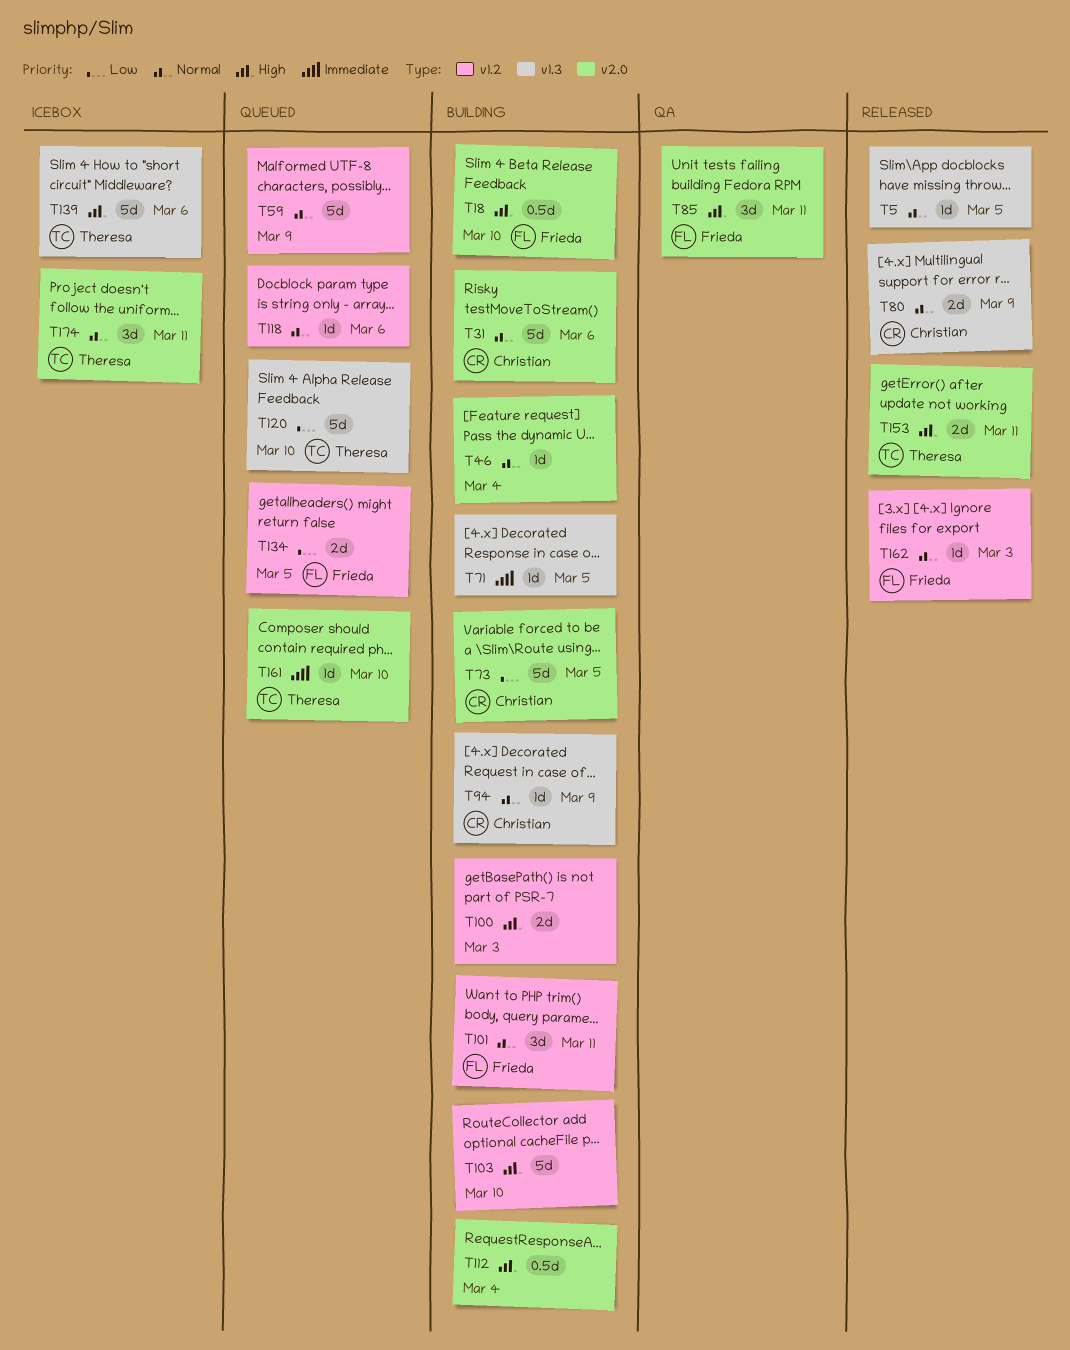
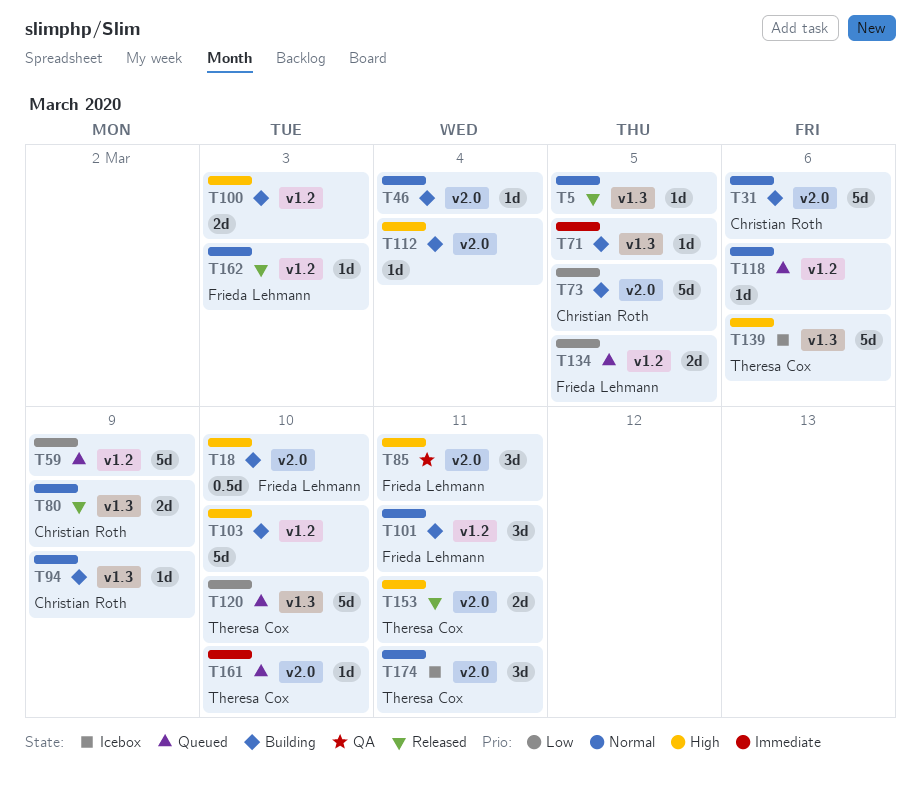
T59, priority: Normal -> Low
T112, estimate: 0.5d -> 1d

